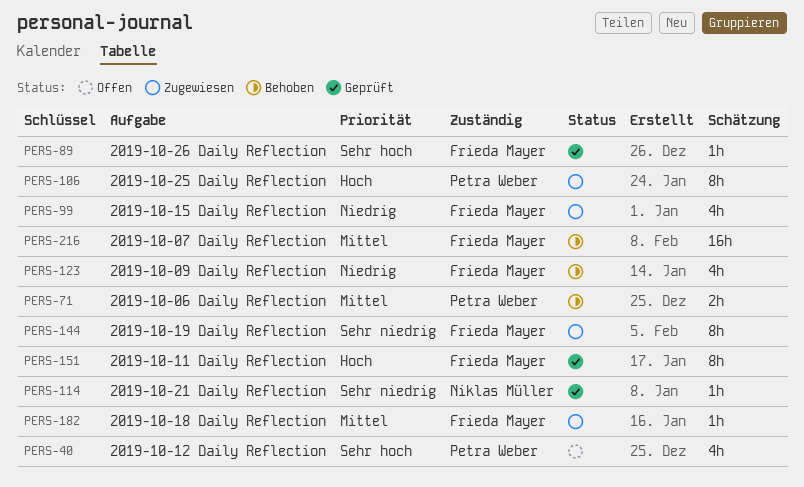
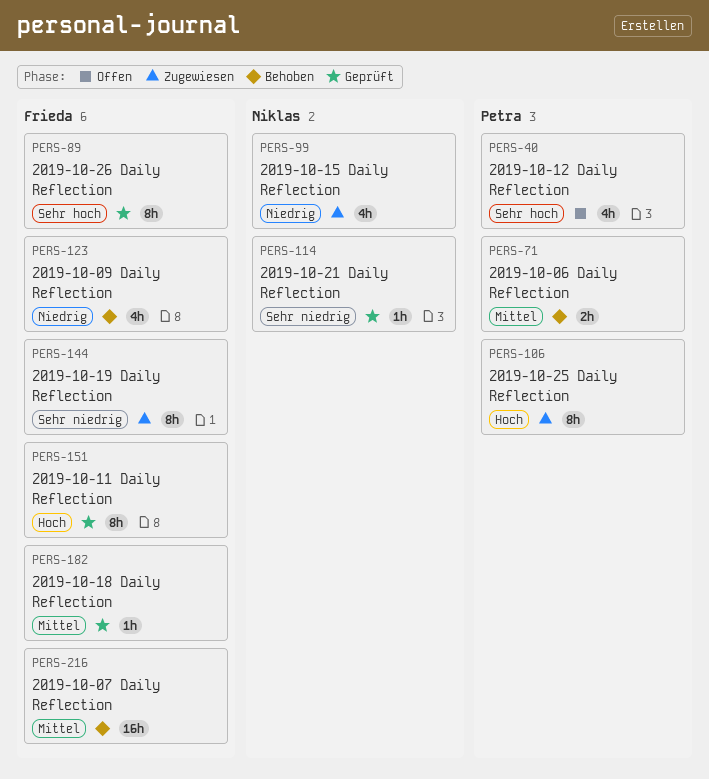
PERS-89, estimate: 1h -> 8h
PERS-99, owner: Frieda Mayer -> Niklas Müller
PERS-182, status: Zugewiesen -> Geprüft

